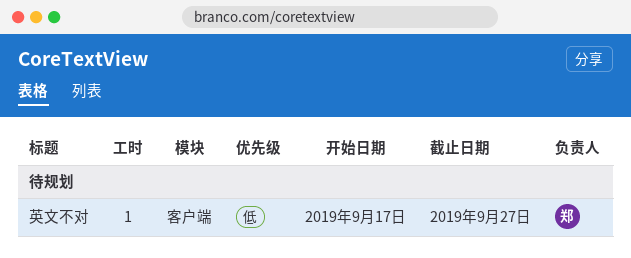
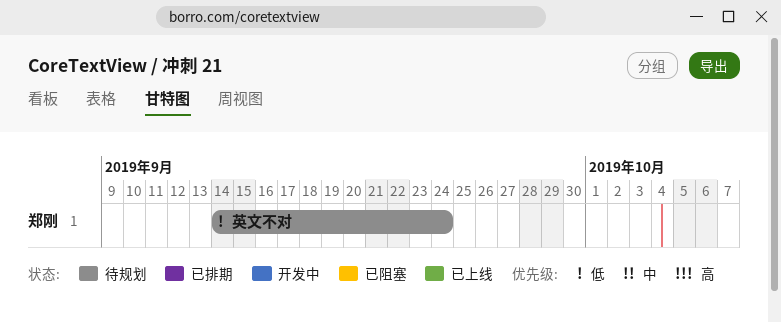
英文不对, start: Sep 17 -> Sep 14
英文不对, due: Sep 27 -> Sep 24

